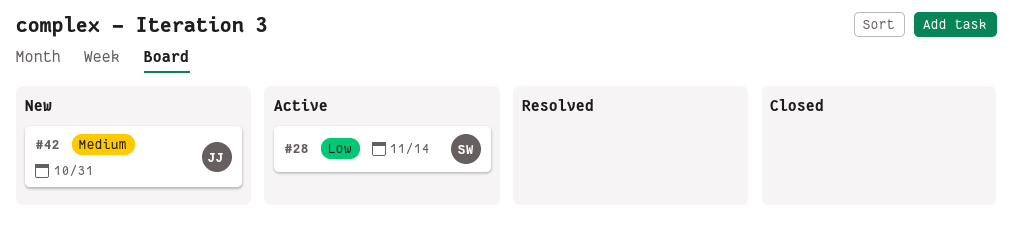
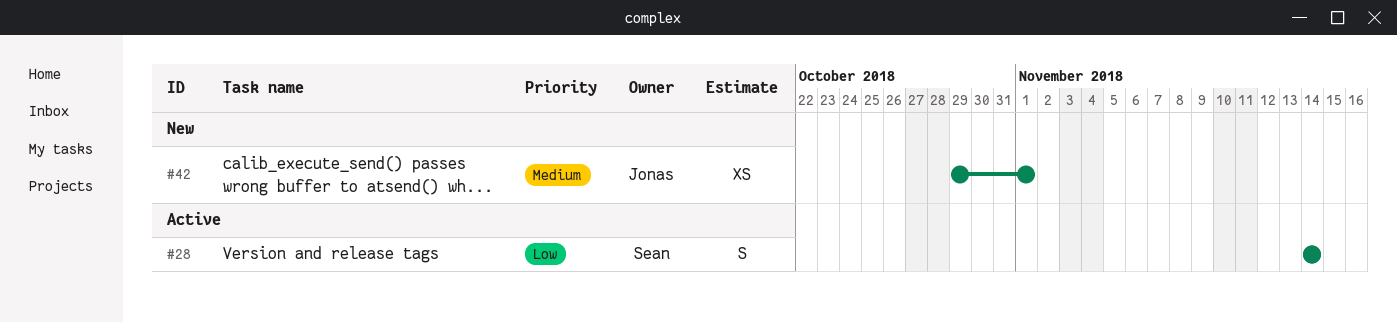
#42, due: Oct 31 -> Nov 1

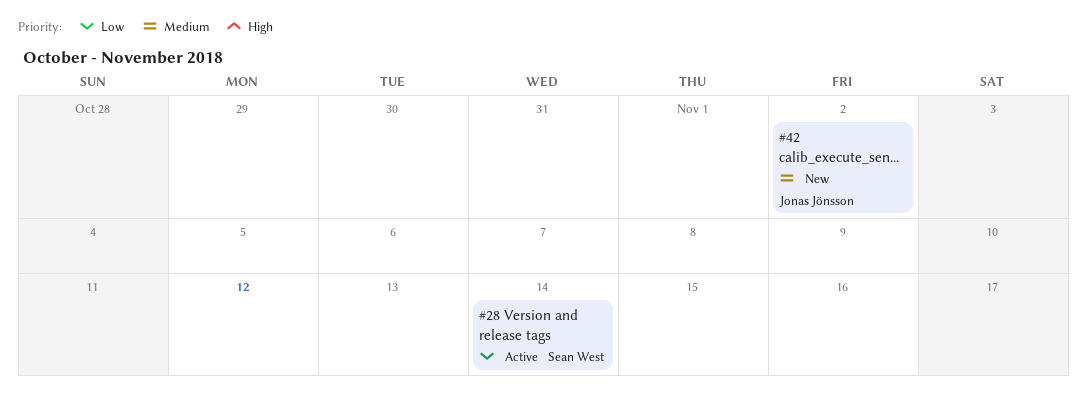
#42, due: Nov 1 -> Nov 2

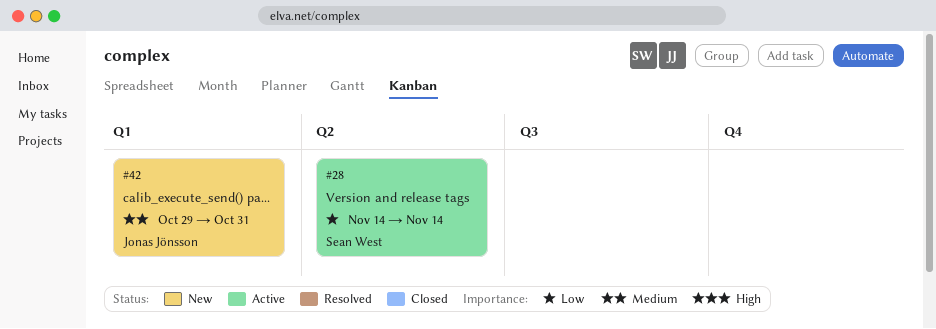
#42, due: Nov 2 -> Oct 31

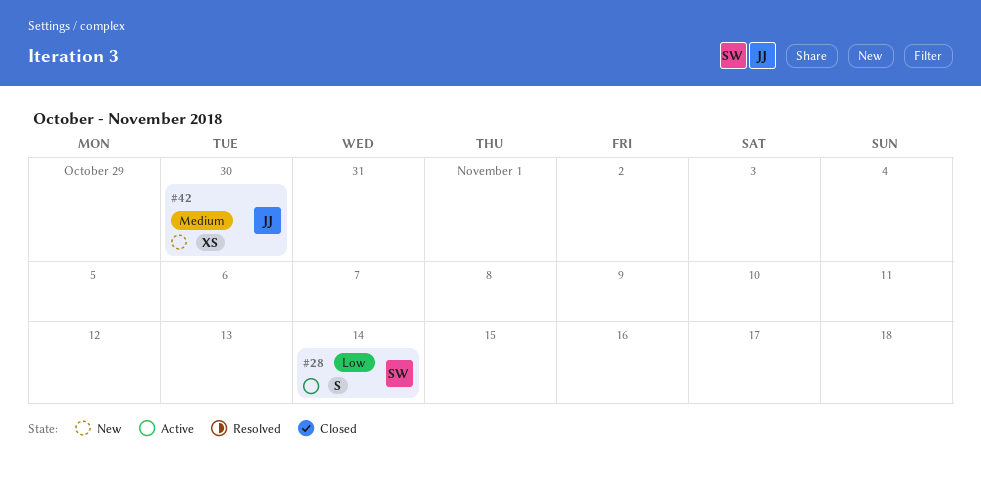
#42, due: Oct 31 -> Oct 30

